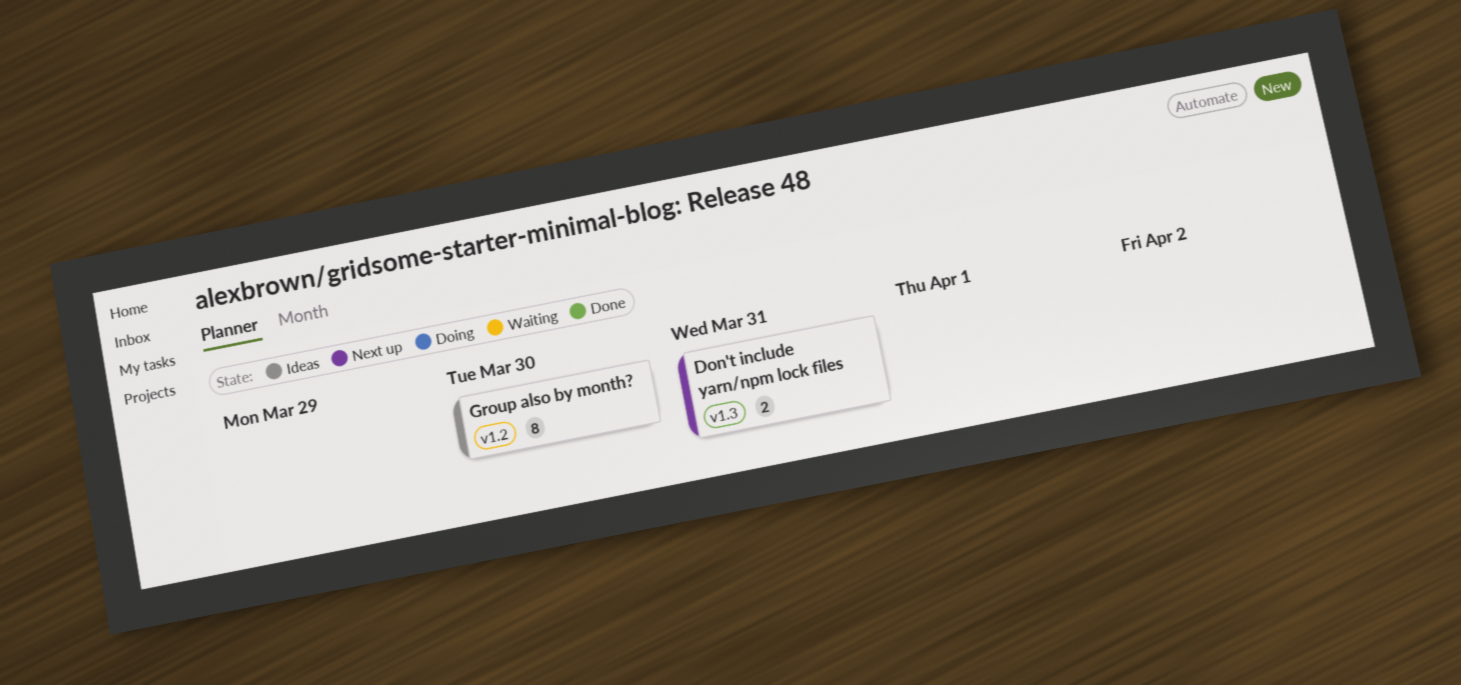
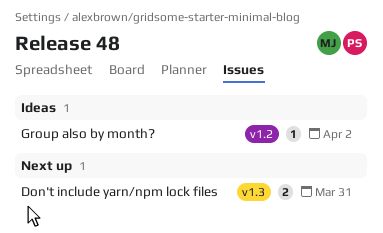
Group also by month?, estimate: 8 -> 1
Group also by month?, due: Mar 30 -> Apr 2

